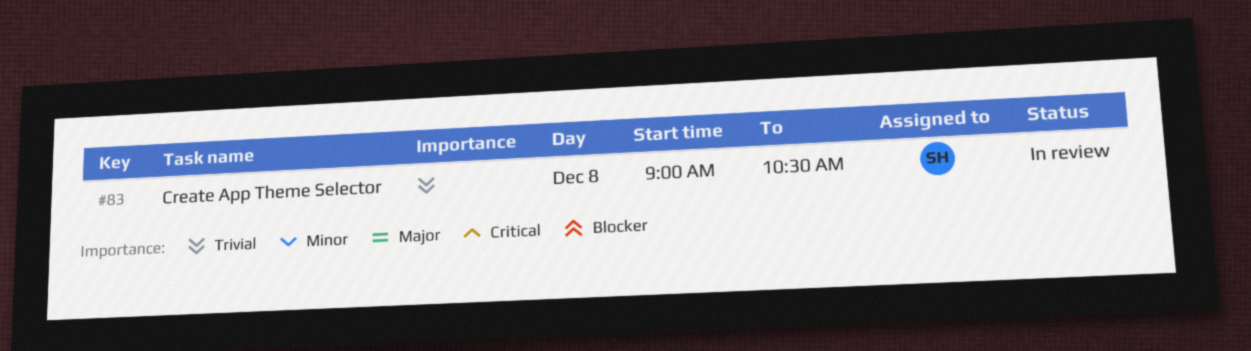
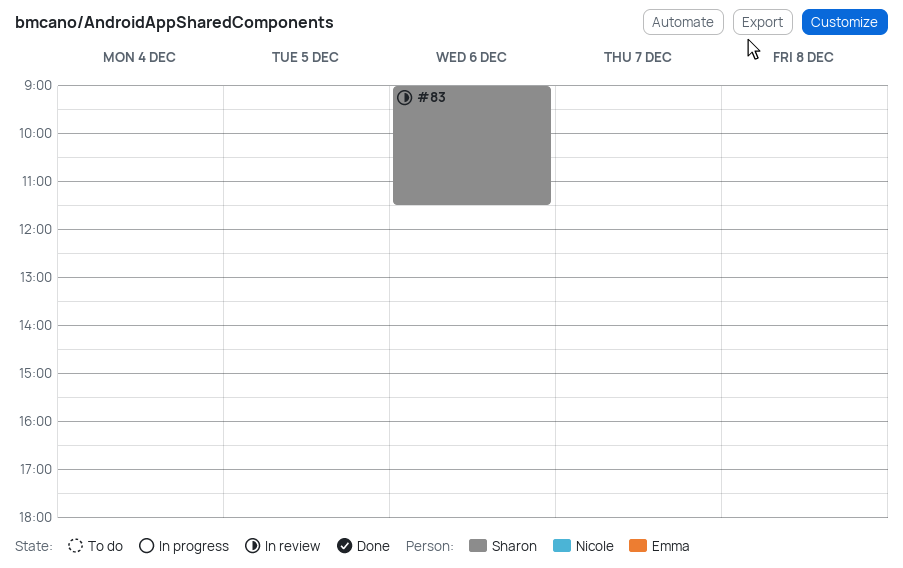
#83, day: Dec 8 -> Dec 6
#83, ends: 10:30 -> 11:30

